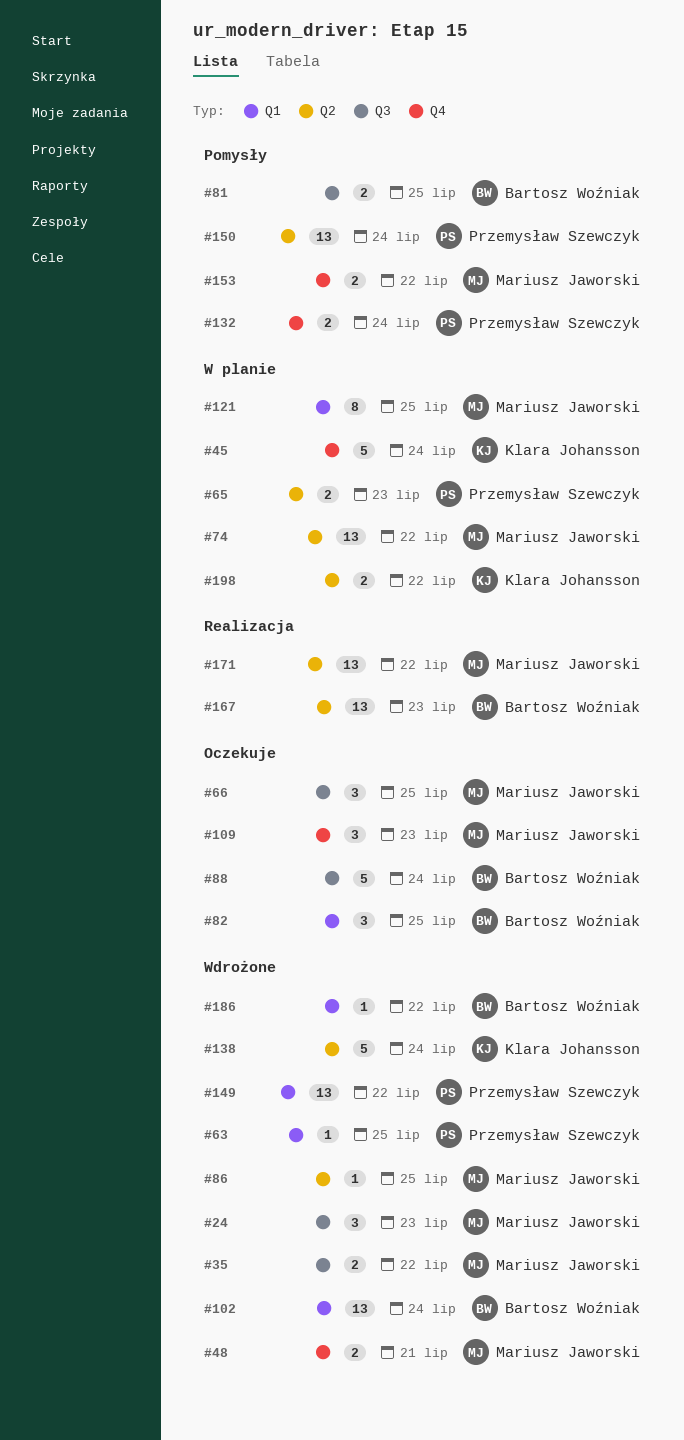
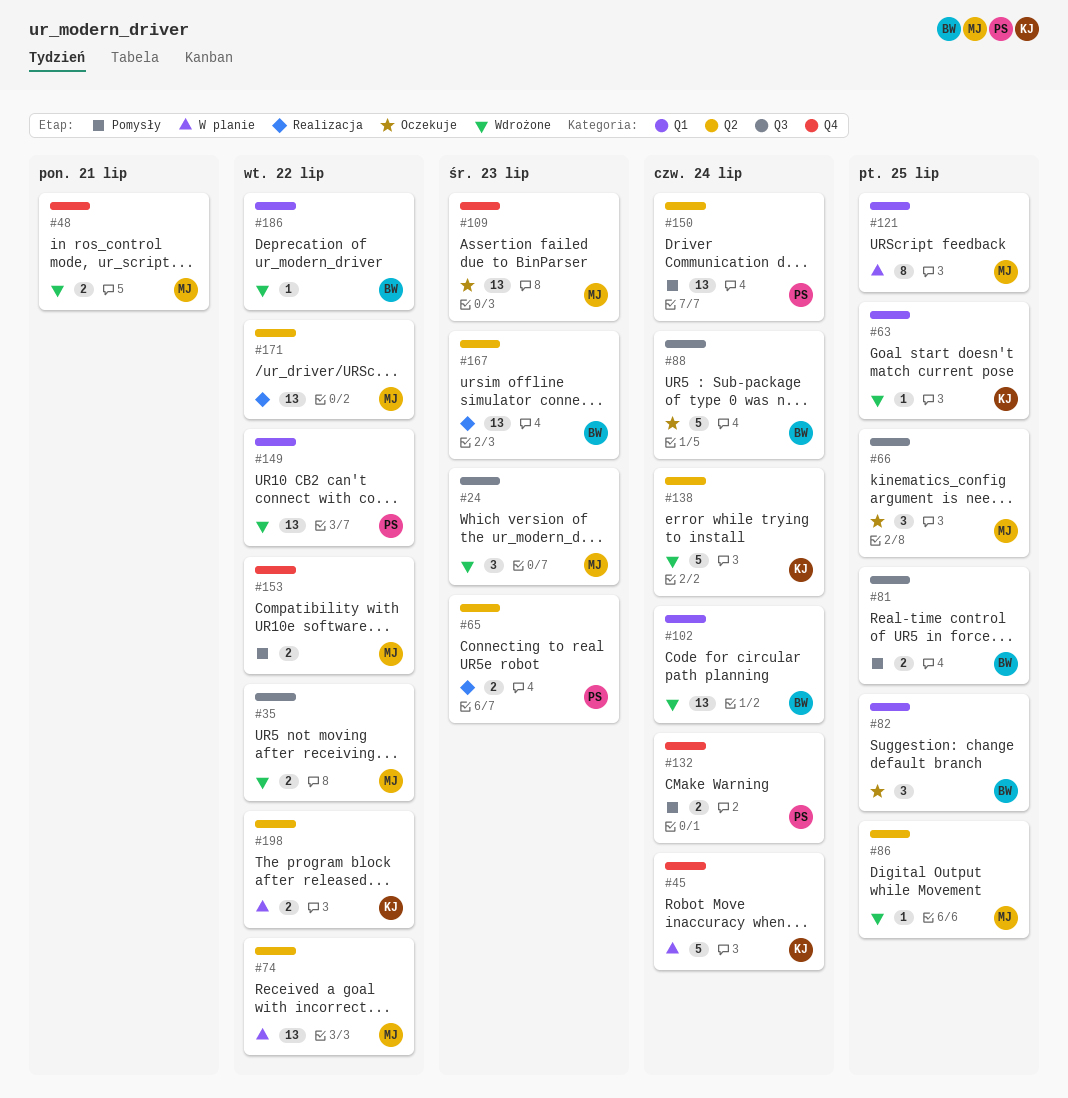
#63, owner: Przemysław Szewczyk -> Klara Johansson
#65, status: W planie -> Realizacja
#109, estimate: 3 -> 13

